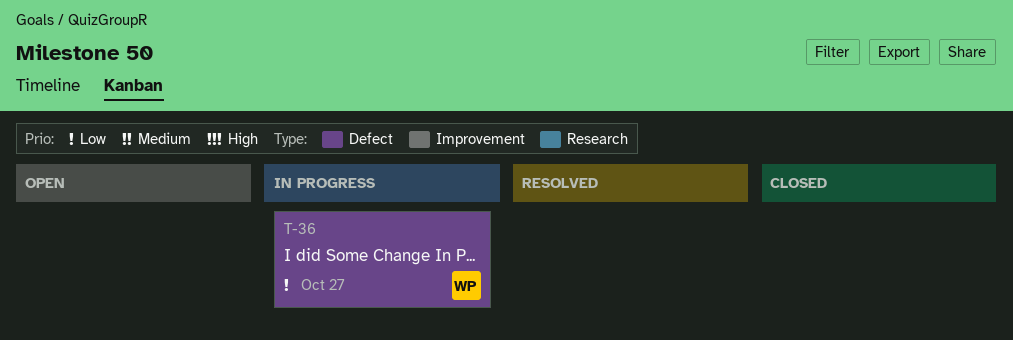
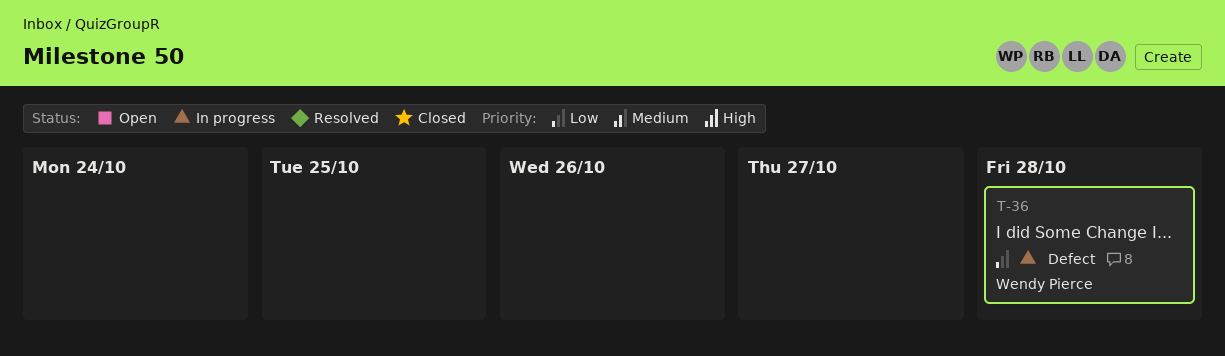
T-36, due: Oct 27 -> Oct 28

